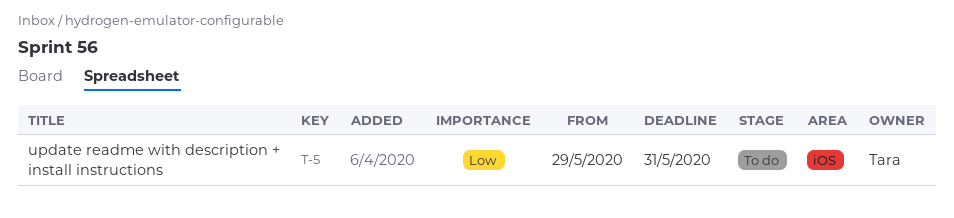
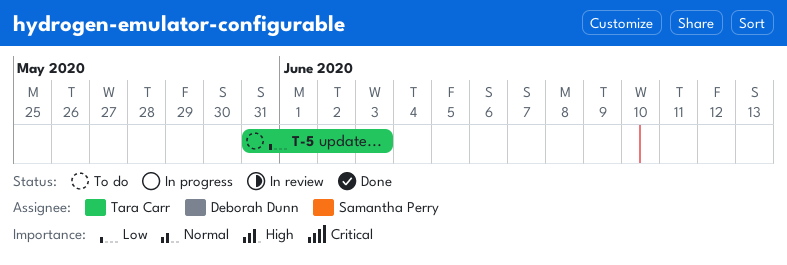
T-5, start: May 29 -> May 31
T-5, due: May 31 -> Jun 3

